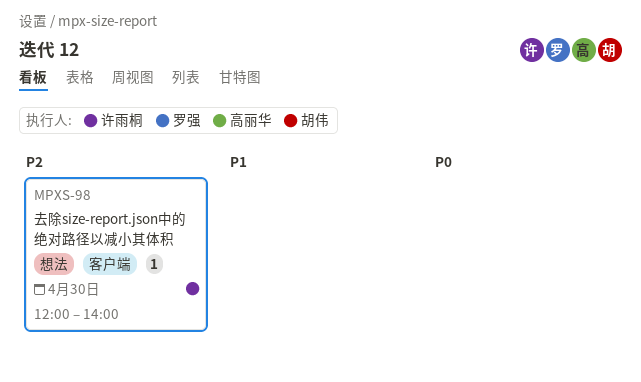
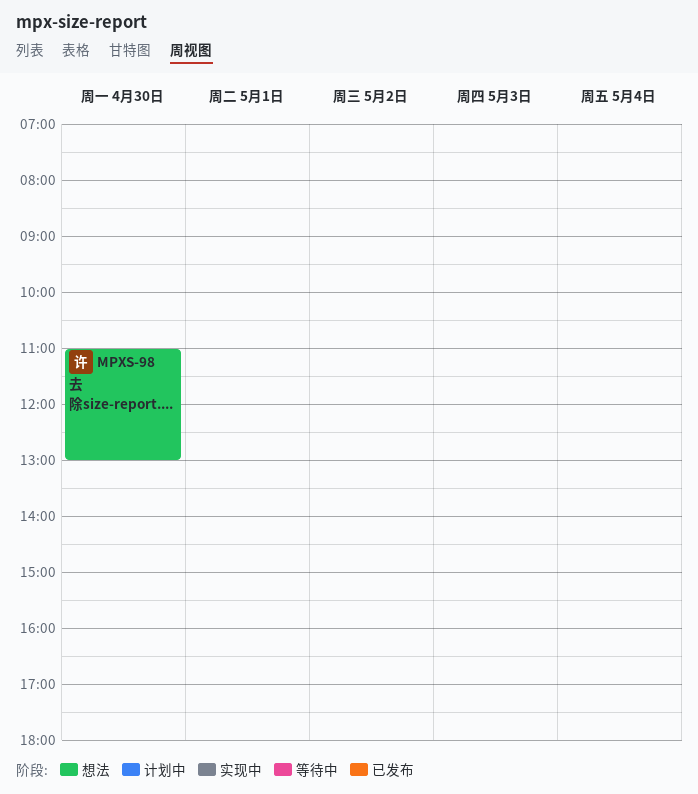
MPXS-98, begins: 12:00 -> 11:00
MPXS-98, ends: 14:00 -> 13:00

